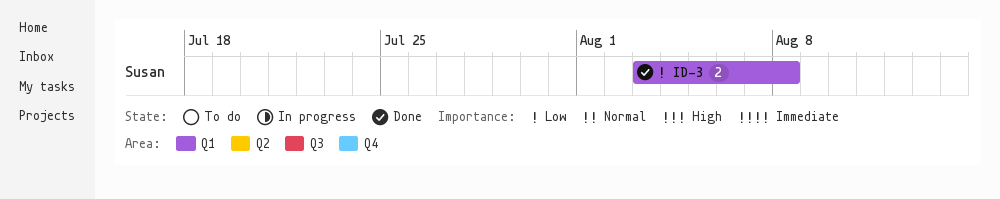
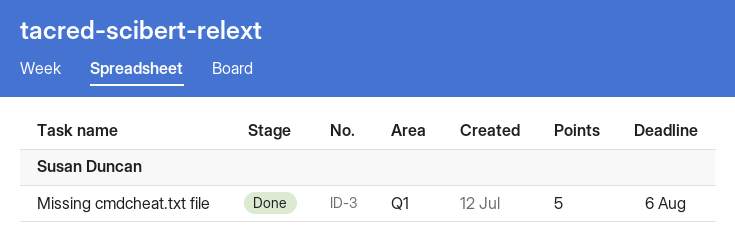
ID-3, estimate: 2 -> 5
ID-3, due: Aug 8 -> Aug 6

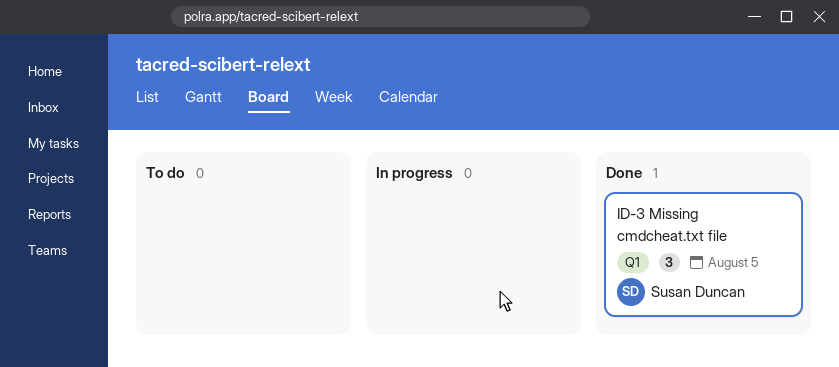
ID-3, estimate: 5 -> 3
ID-3, due: Aug 6 -> Aug 5

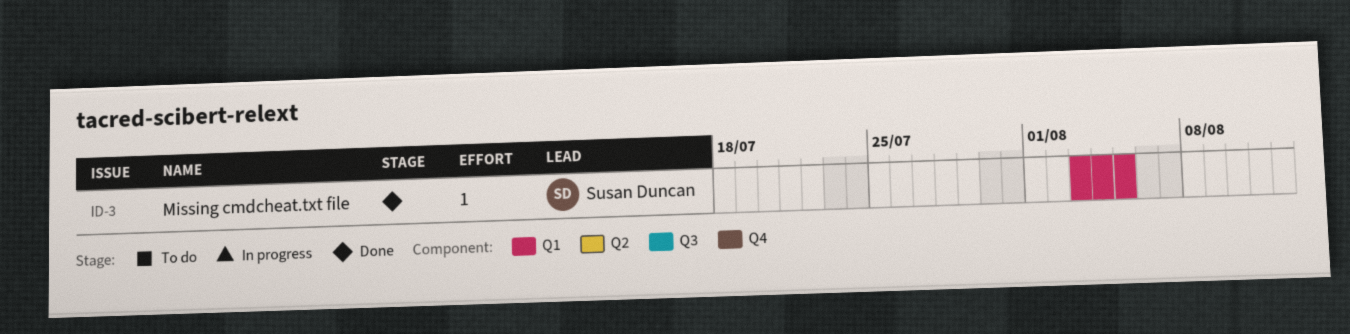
ID-3, estimate: 3 -> 1

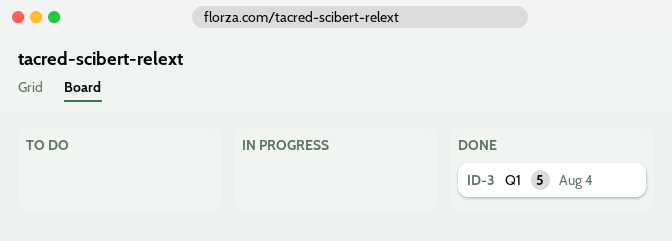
ID-3, estimate: 1 -> 5
ID-3, due: Aug 5 -> Aug 4

